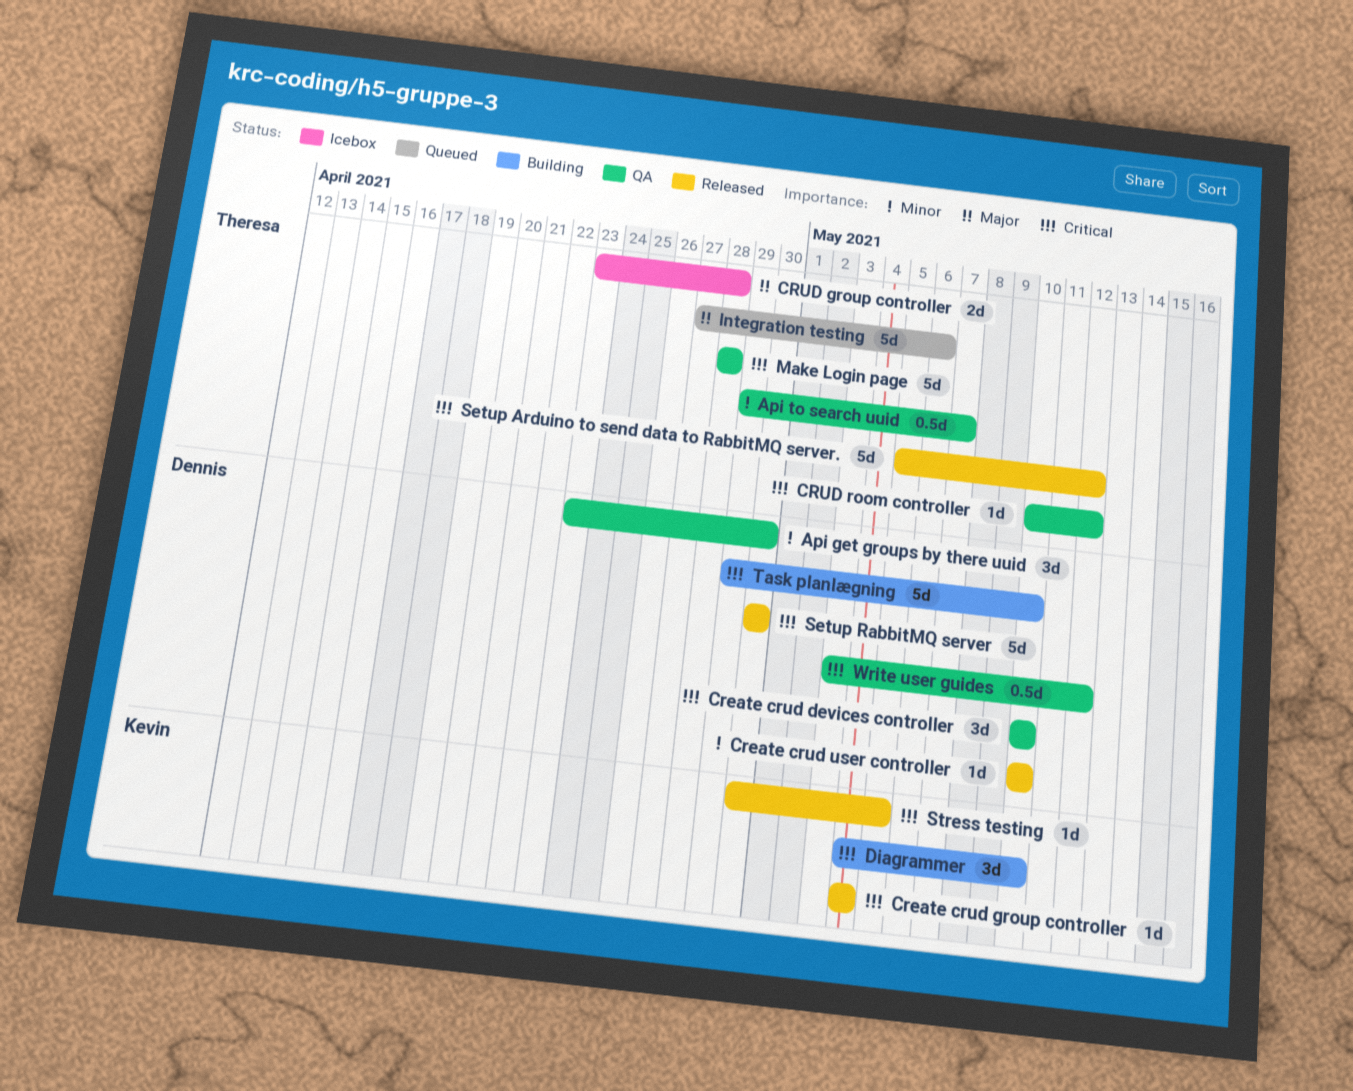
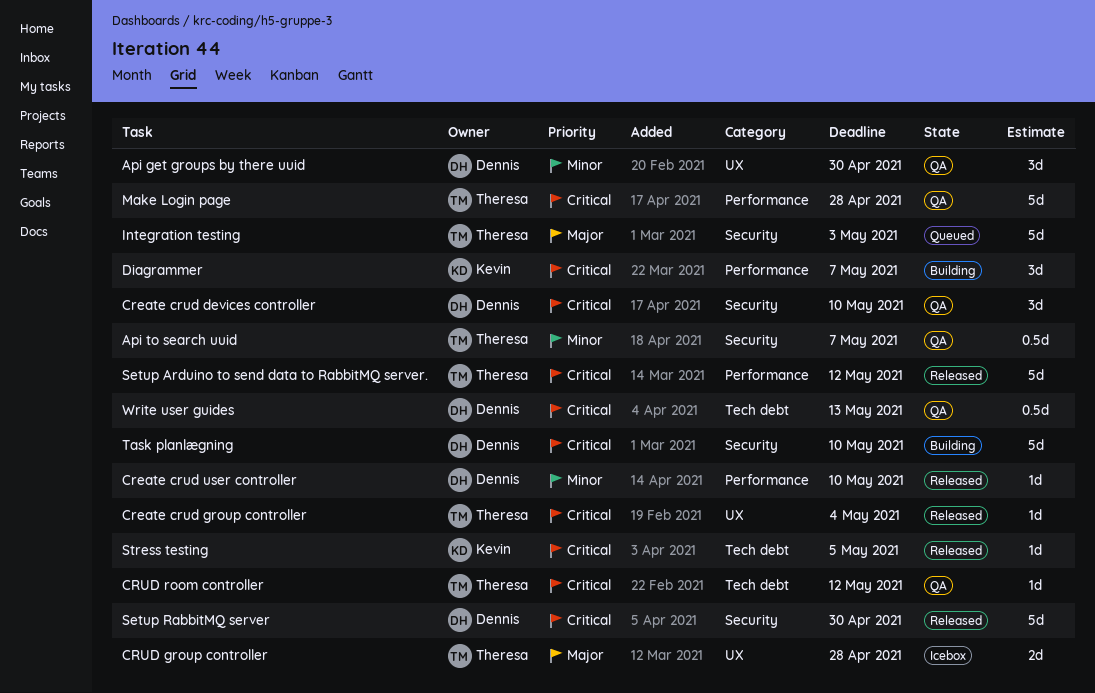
Create crud group controller, owner: Kevin -> Theresa
Diagrammer, due: May 10 -> May 7
Integration testing, due: May 6 -> May 3
Write user guides, due: May 12 -> May 13

